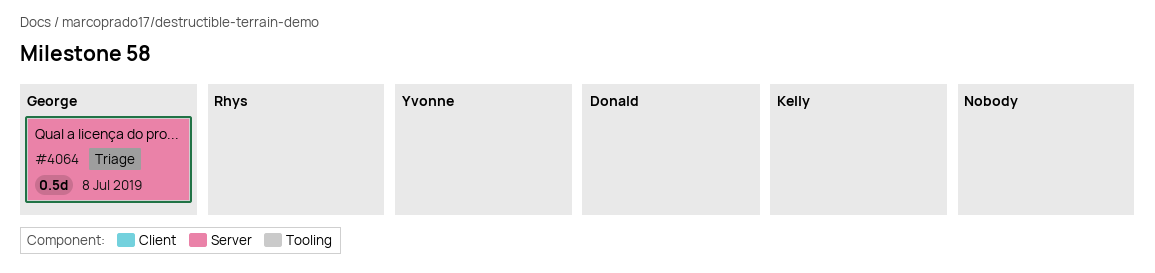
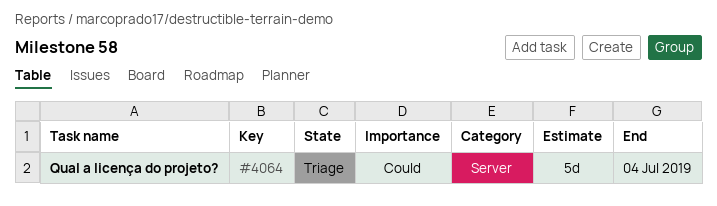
#4064, estimate: 0.5d -> 5d
#4064, due: Jul 8 -> Jul 4

